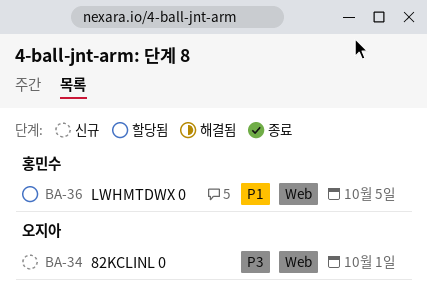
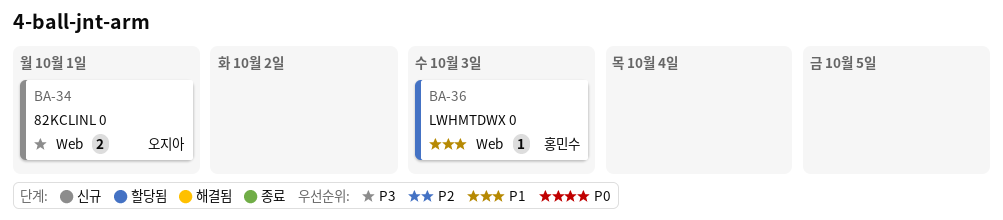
BA-36, due: Oct 5 -> Oct 3

